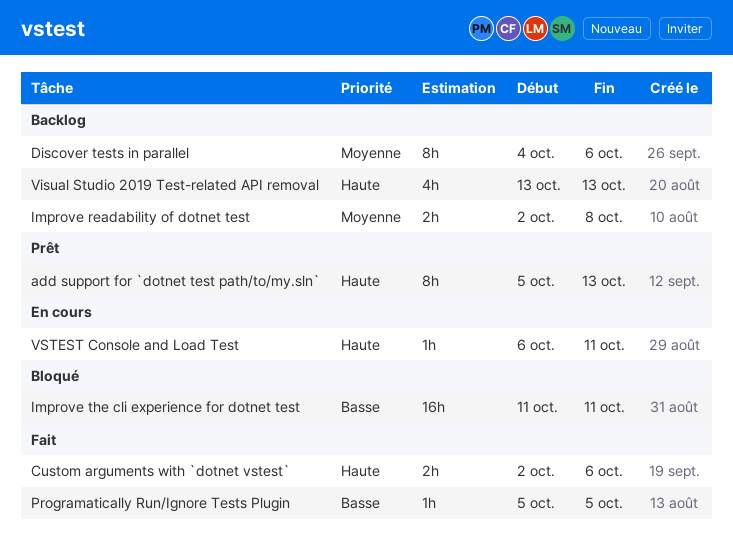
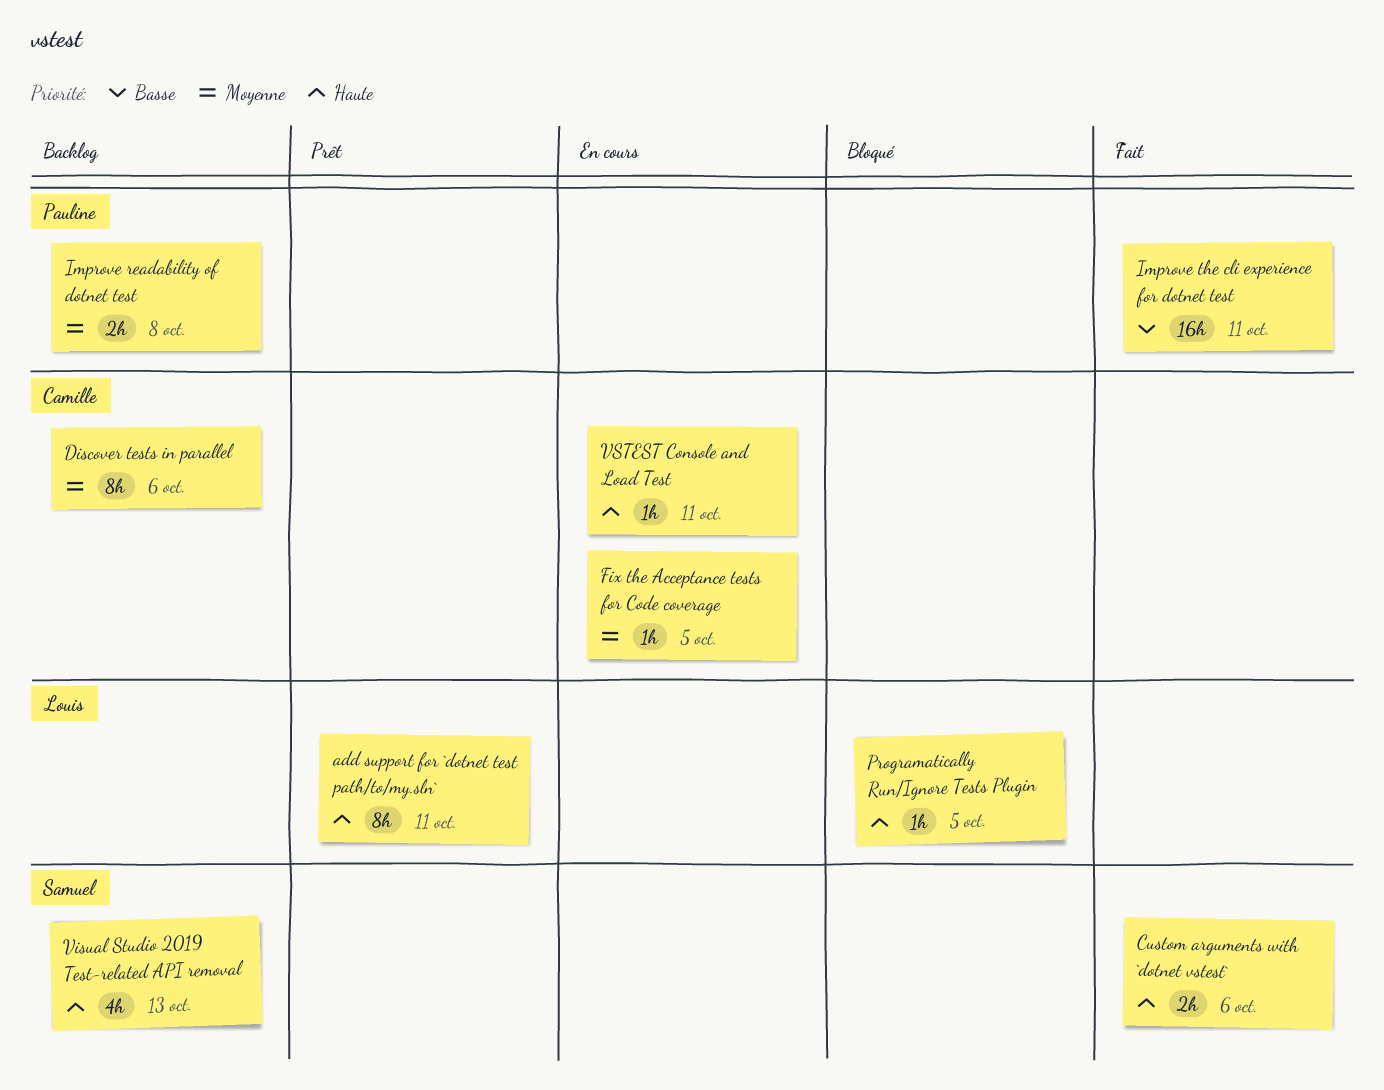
add support for `dotnet test path/to/my.sln`, due: Oct 13 -> Oct 11
Fix the Acceptance tests for Code coverage: none -> present
Improve the cli experience for dotnet test, status: Bloqué -> Fait
Programatically Run/Ignore Tests Plugin, status: Fait -> Bloqué
Programatically Run/Ignore Tests Plugin, priority: Basse -> Haute

